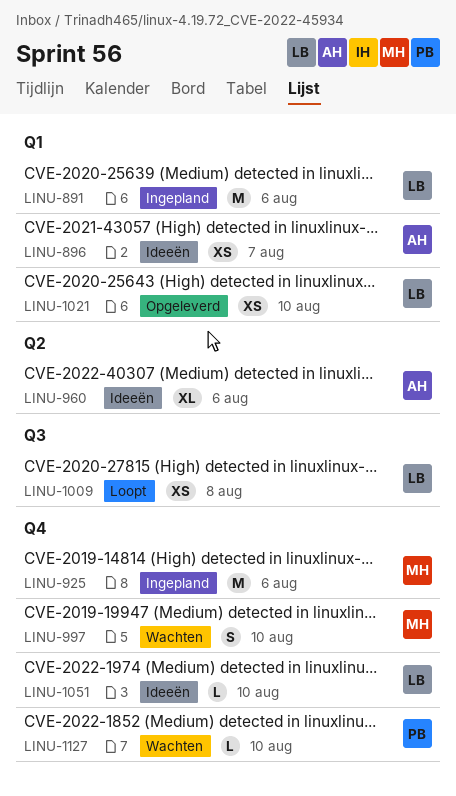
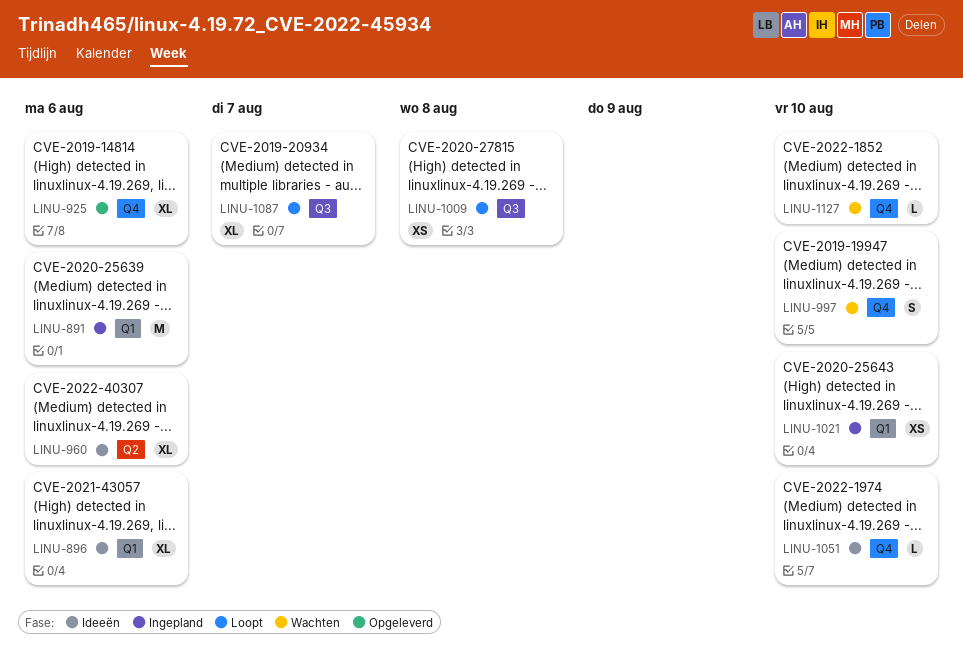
LINU-896, estimate: XS -> XL
LINU-896, due: Aug 7 -> Aug 6
LINU-925, status: Ingepland -> Opgeleverd
LINU-925, estimate: M -> XL
LINU-1021, status: Opgeleverd -> Ingepland
LINU-1087: none -> present

